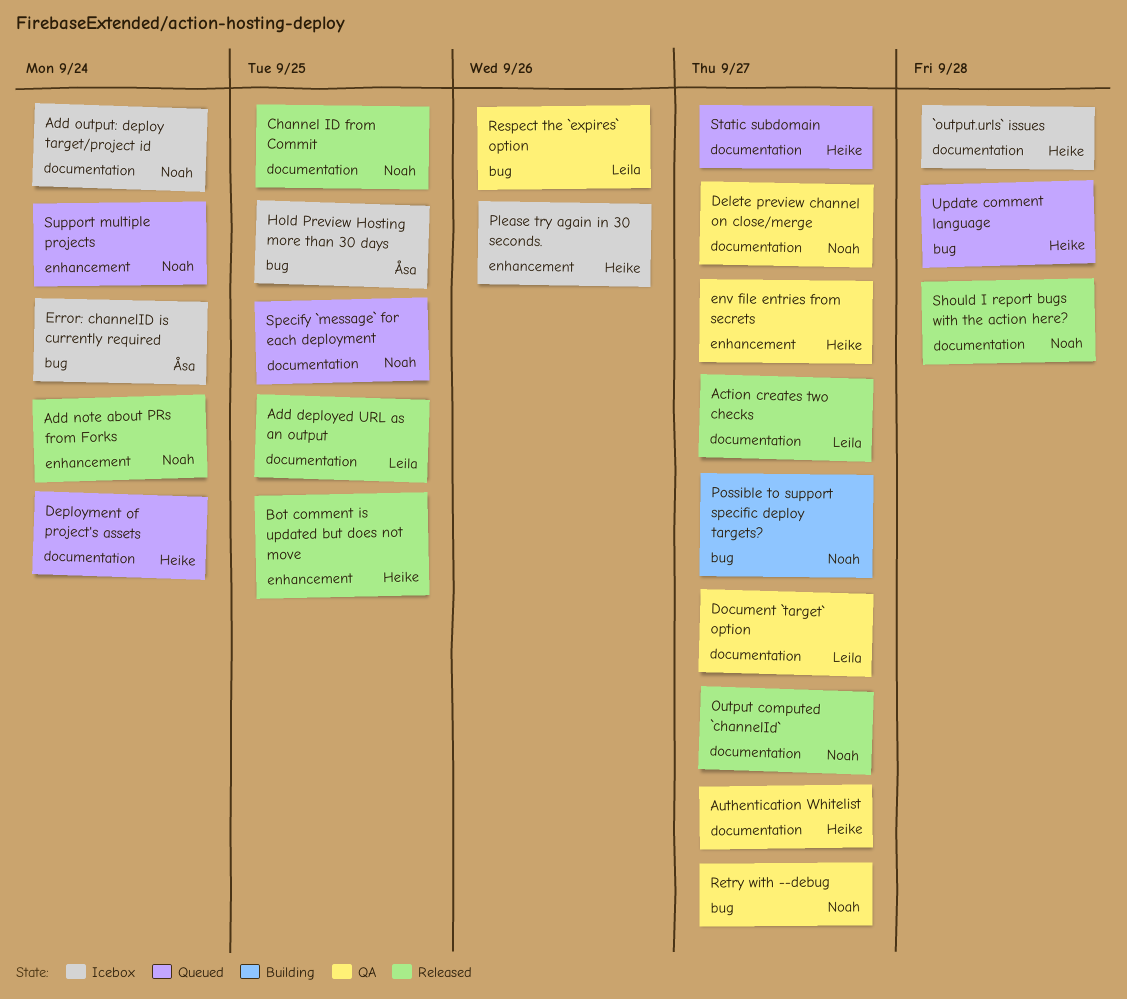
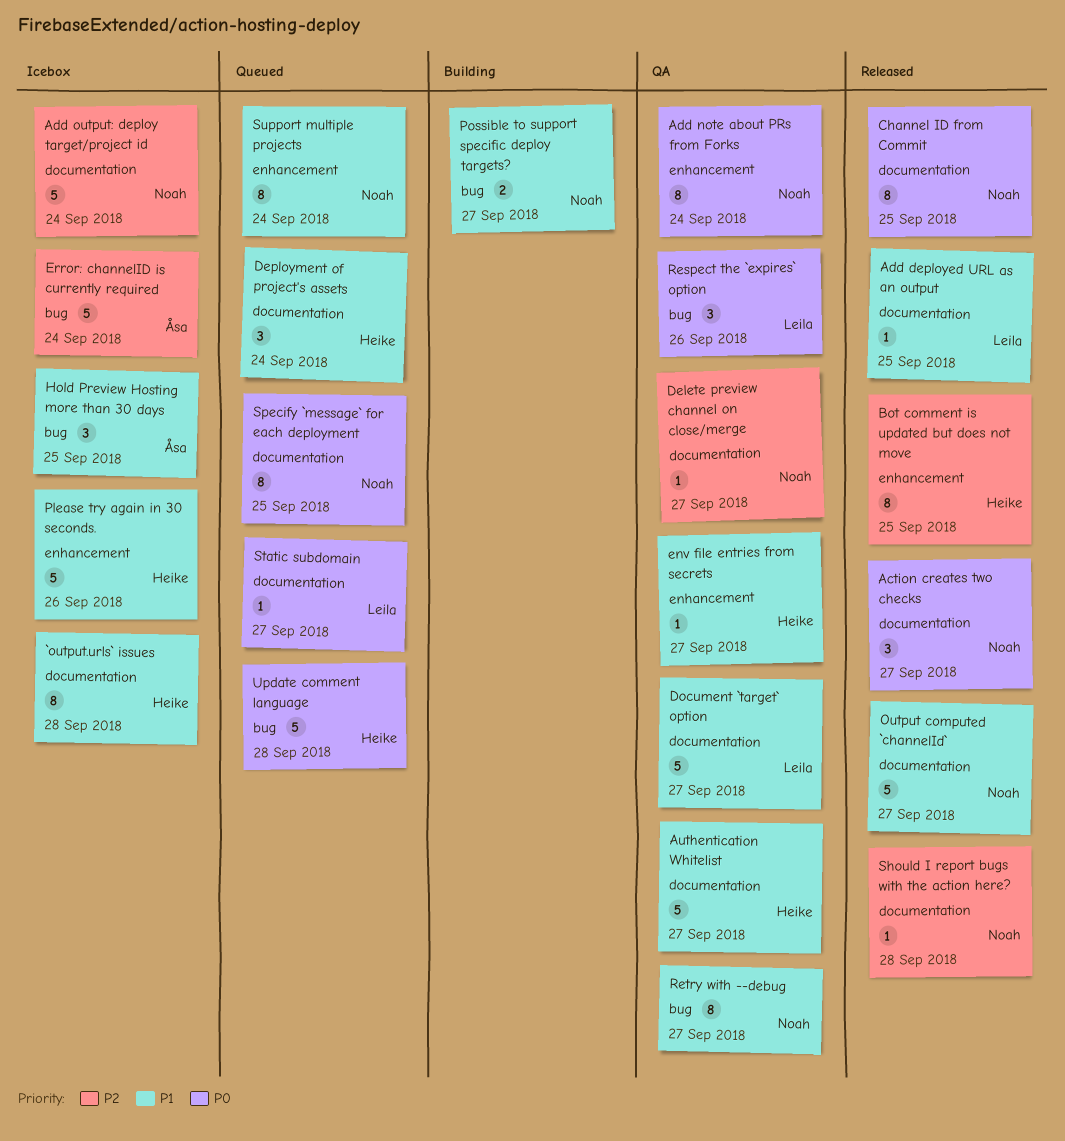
Action creates two checks, owner: Leila -> Noah
Add note about PRs from Forks, status: Released -> QA
Static subdomain, owner: Heike -> Leila

